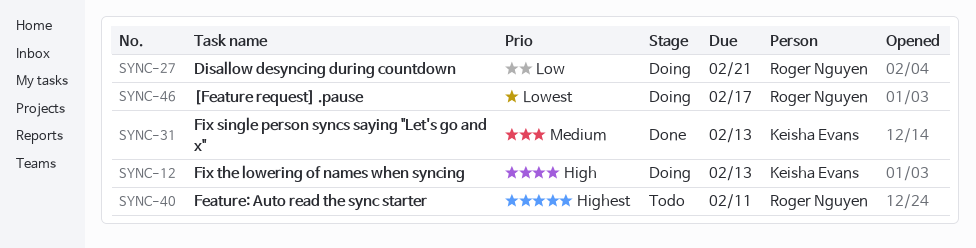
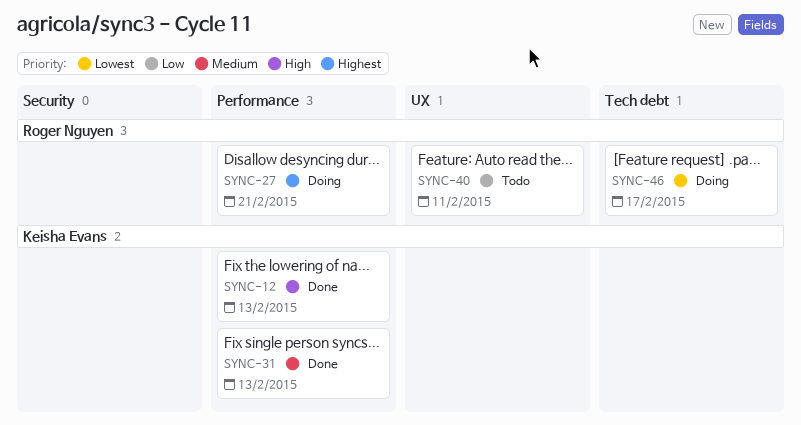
SYNC-12, status: Doing -> Done
SYNC-27, priority: Low -> Highest
SYNC-40, priority: Highest -> Low

